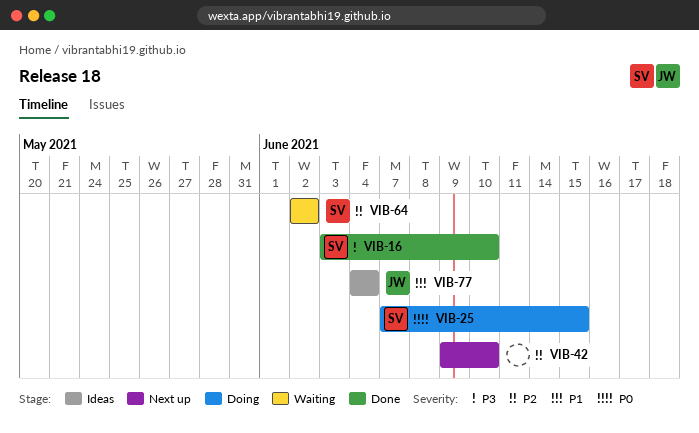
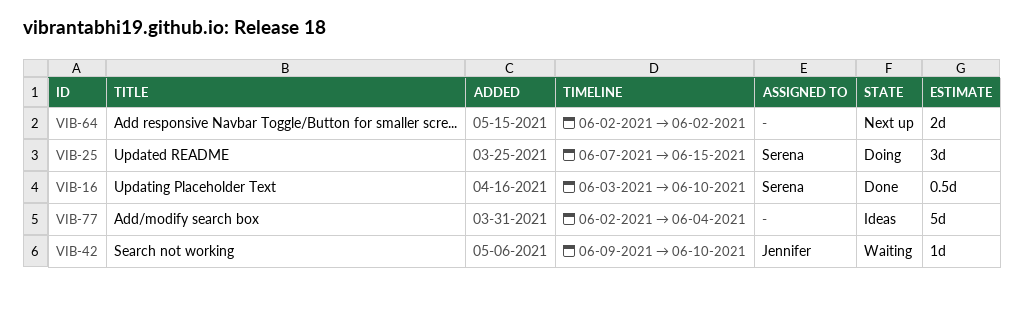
VIB-42, status: Next up -> Waiting
VIB-42, owner: none -> Jennifer
VIB-64, status: Waiting -> Next up
VIB-64, owner: Serena -> none
VIB-77, owner: Jennifer -> none
VIB-77, start: Jun 4 -> Jun 2

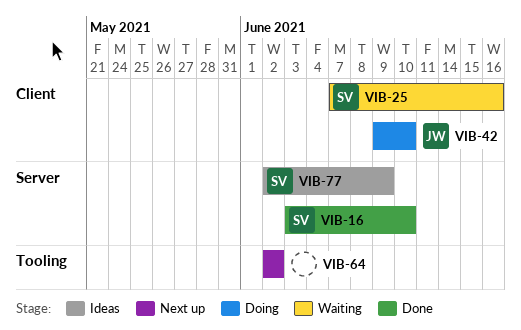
VIB-25, status: Doing -> Waiting
VIB-25, due: Jun 15 -> Jun 16
VIB-42, status: Waiting -> Doing
VIB-77, owner: none -> Serena
VIB-77, due: Jun 4 -> Jun 9

